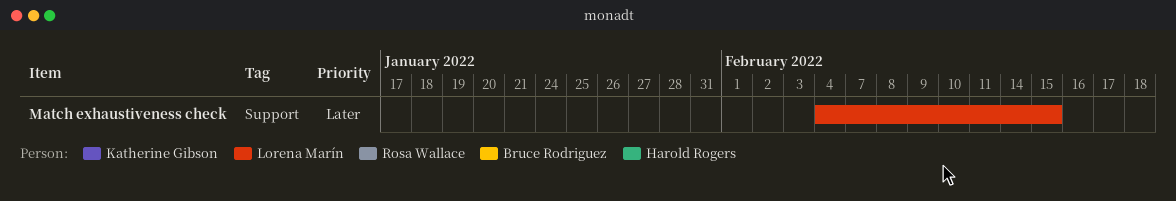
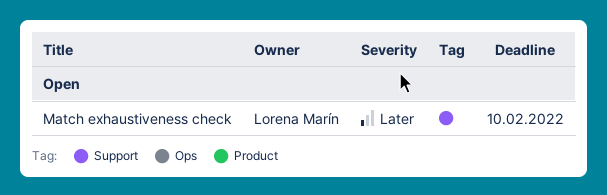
Match exhaustiveness check, due: Feb 15 -> Feb 10

